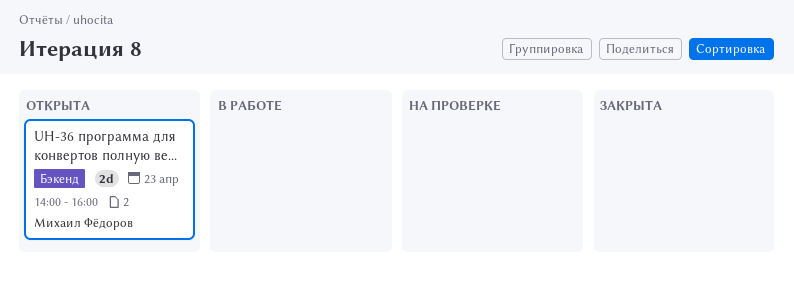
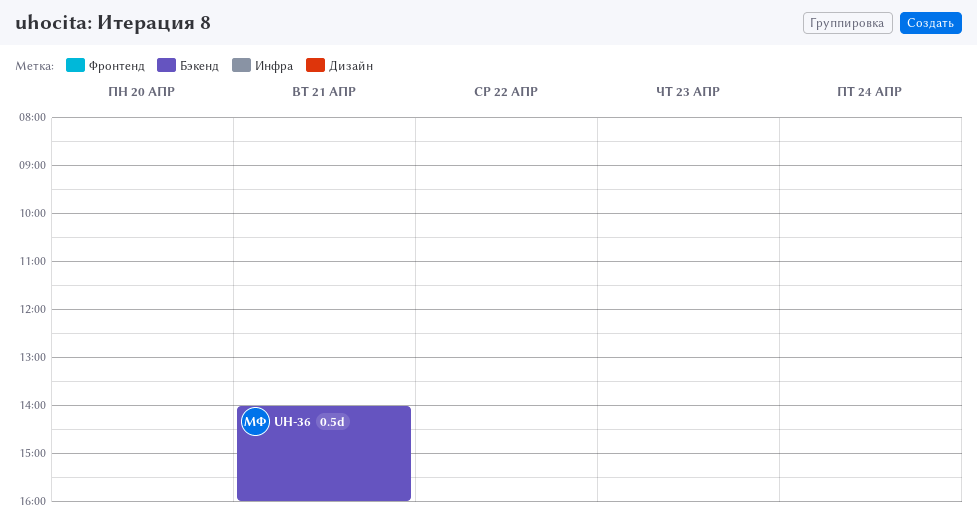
UH-36, estimate: 2d -> 0.5d
UH-36, day: Apr 23 -> Apr 21

